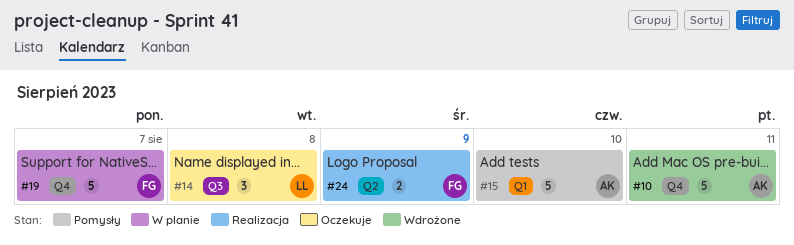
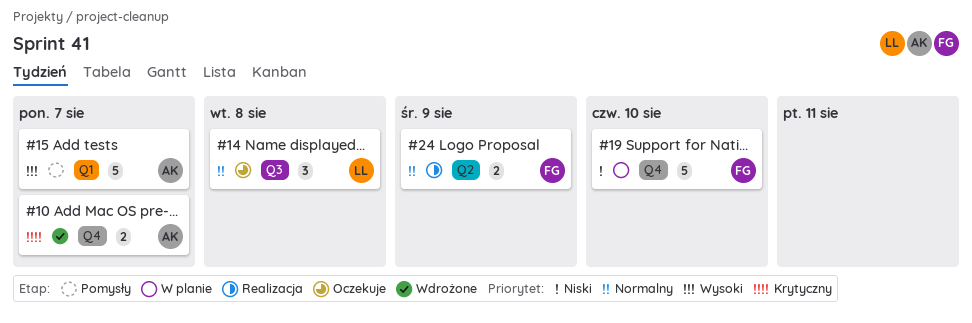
#10, estimate: 5 -> 2
#10, due: Aug 11 -> Aug 7
#15, due: Aug 10 -> Aug 7
#19, due: Aug 7 -> Aug 10

